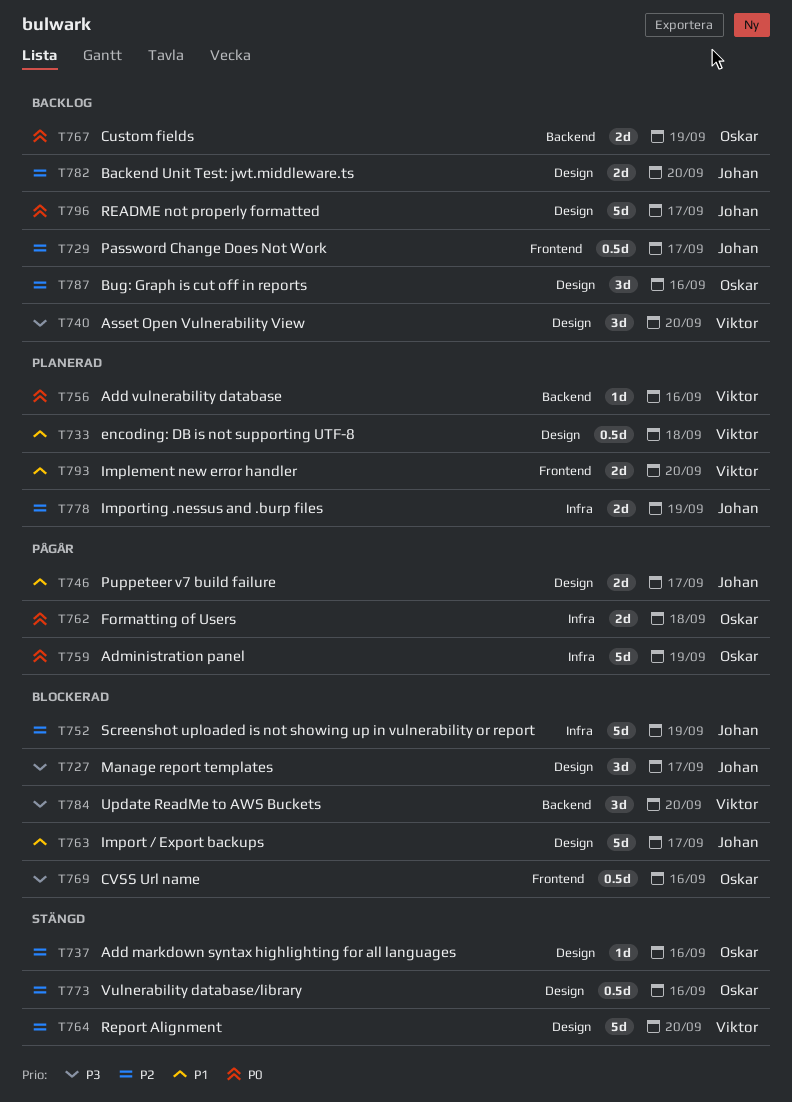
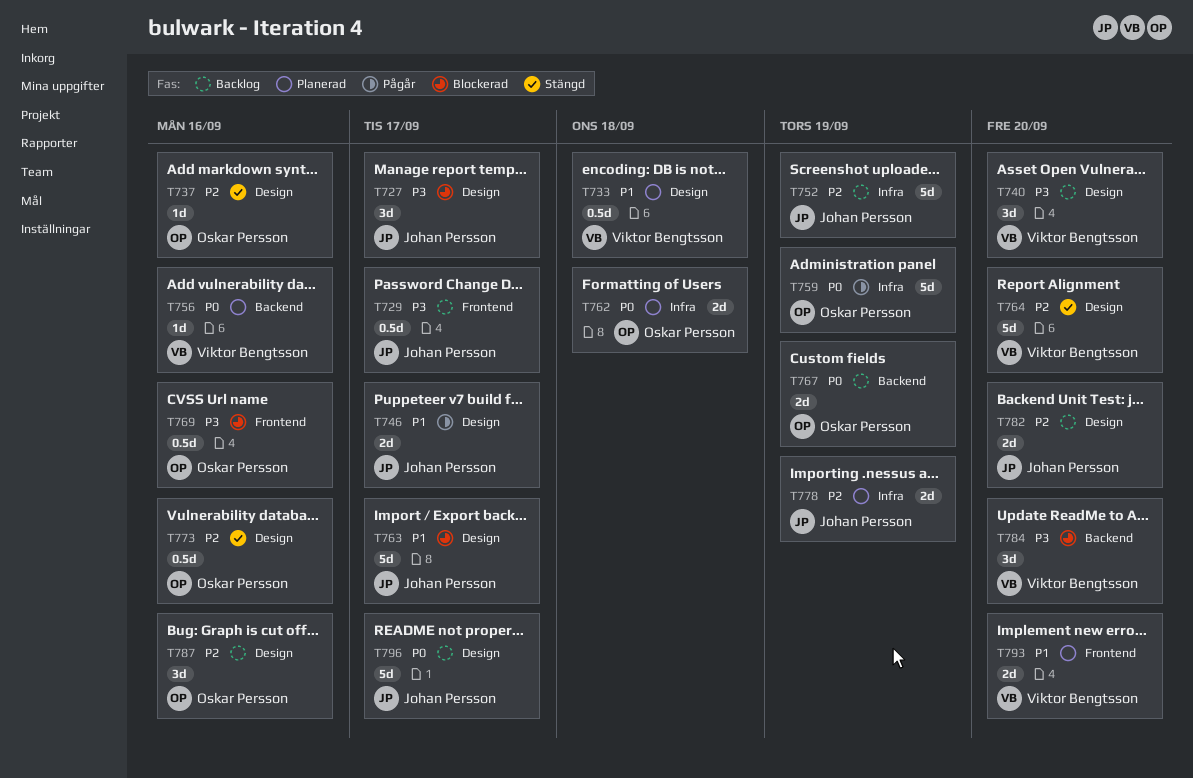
T729, priority: P2 -> P3
T752, status: Blockerad -> Backlog
T762, status: Pågår -> Planerad

